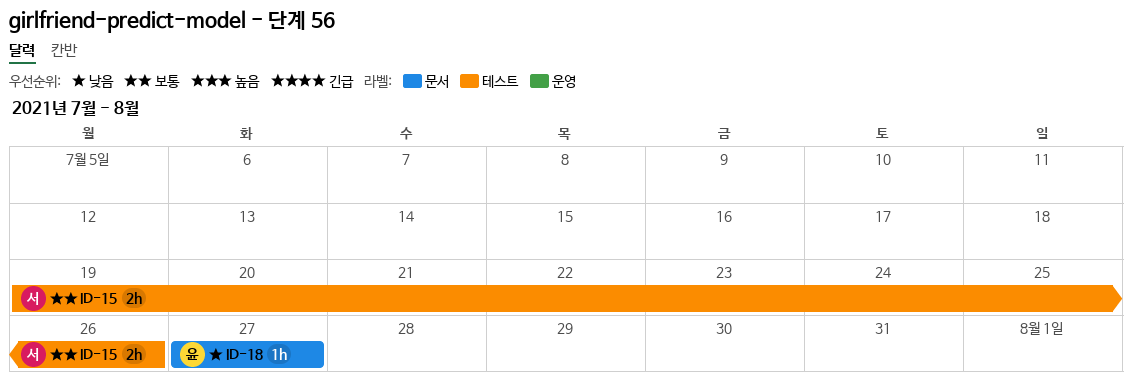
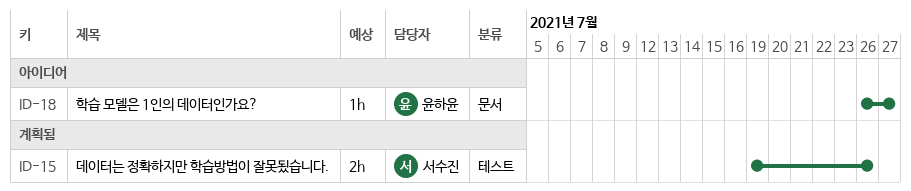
ID-18, start: Jul 27 -> Jul 26

